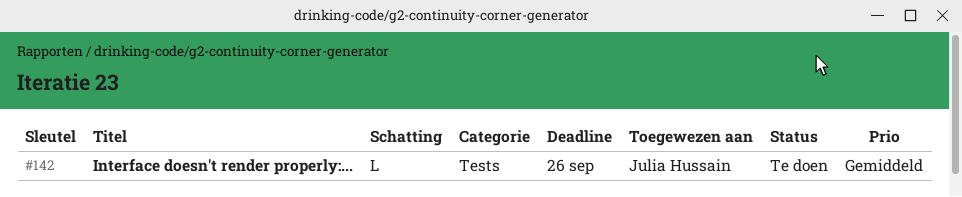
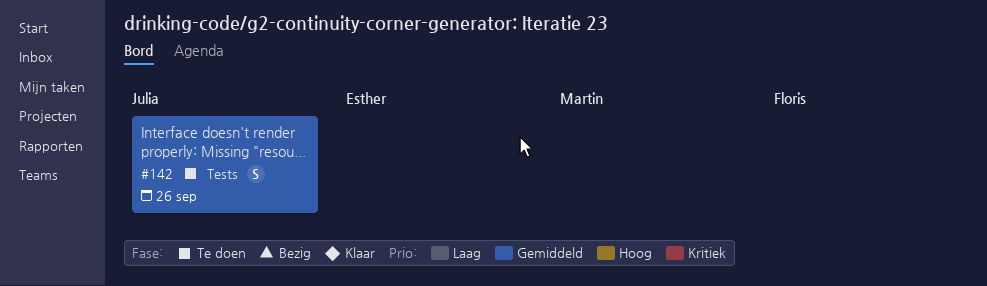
#142, estimate: L -> S

